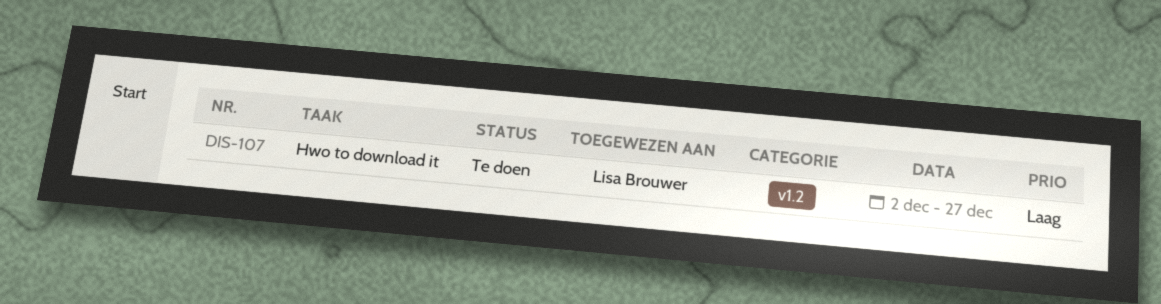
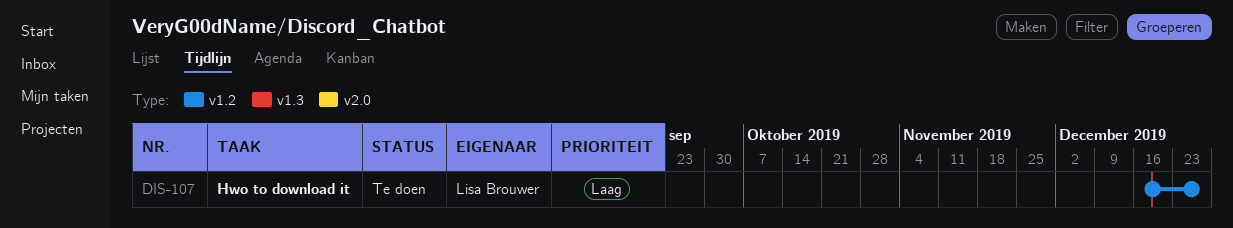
DIS-107, start: Dec 2 -> Dec 16

